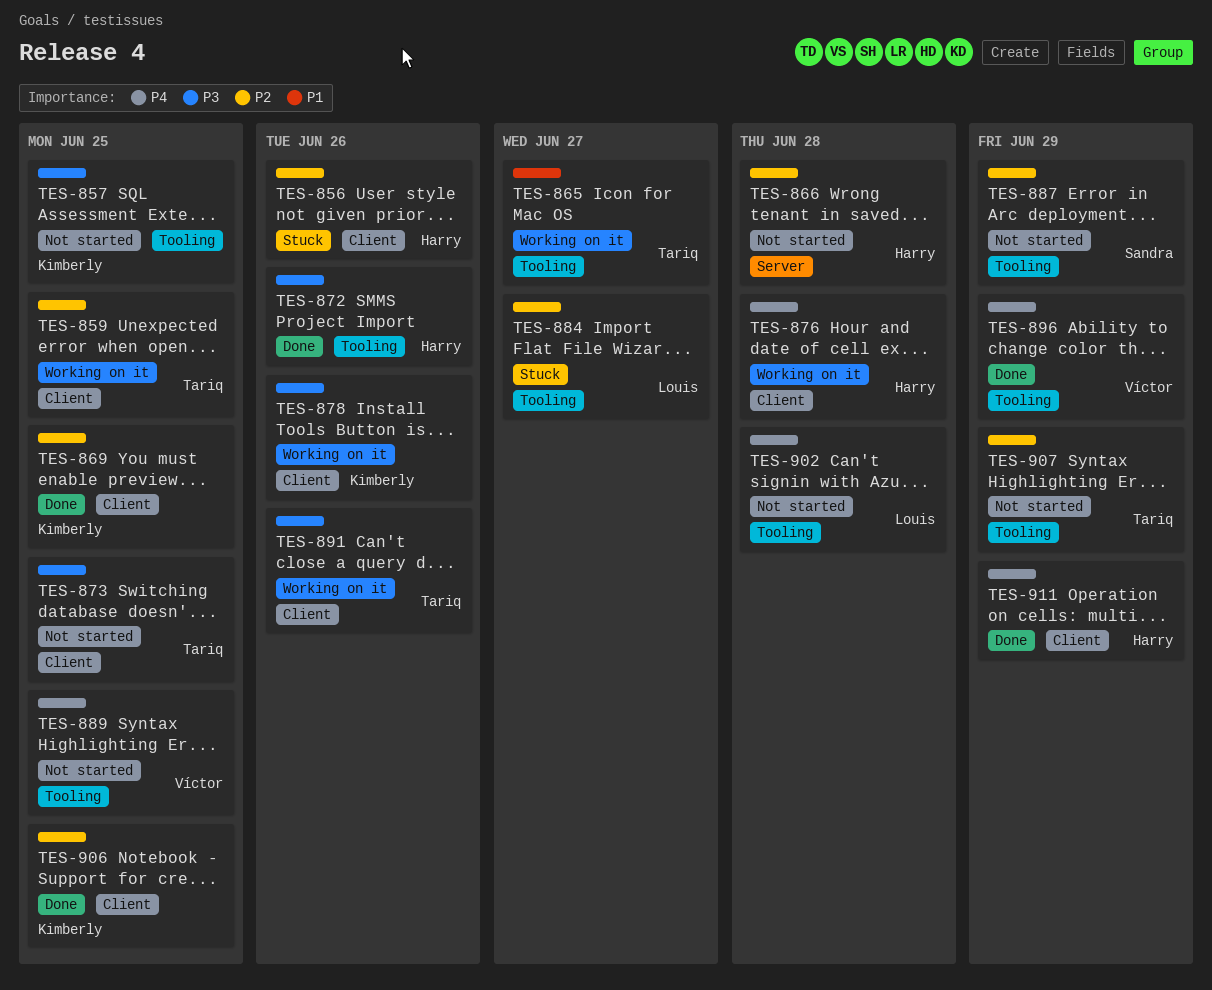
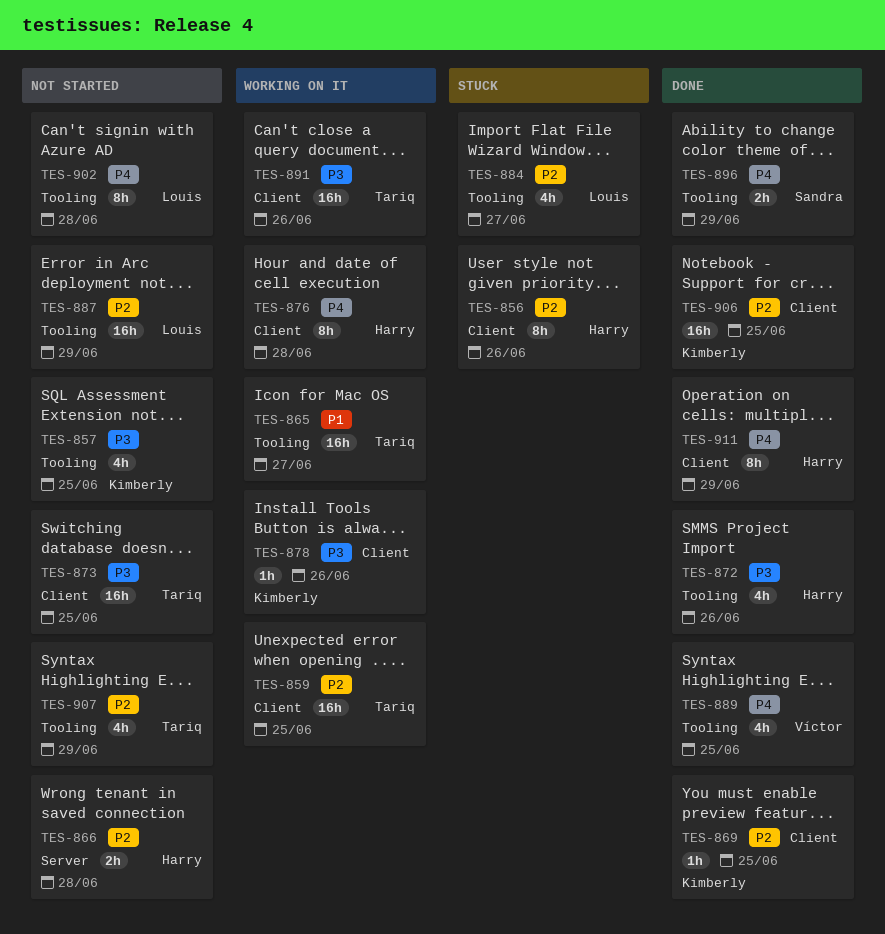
TES-887, owner: Sandra -> Louis
TES-889, status: Not started -> Done
TES-896, owner: Víctor -> Sandra

